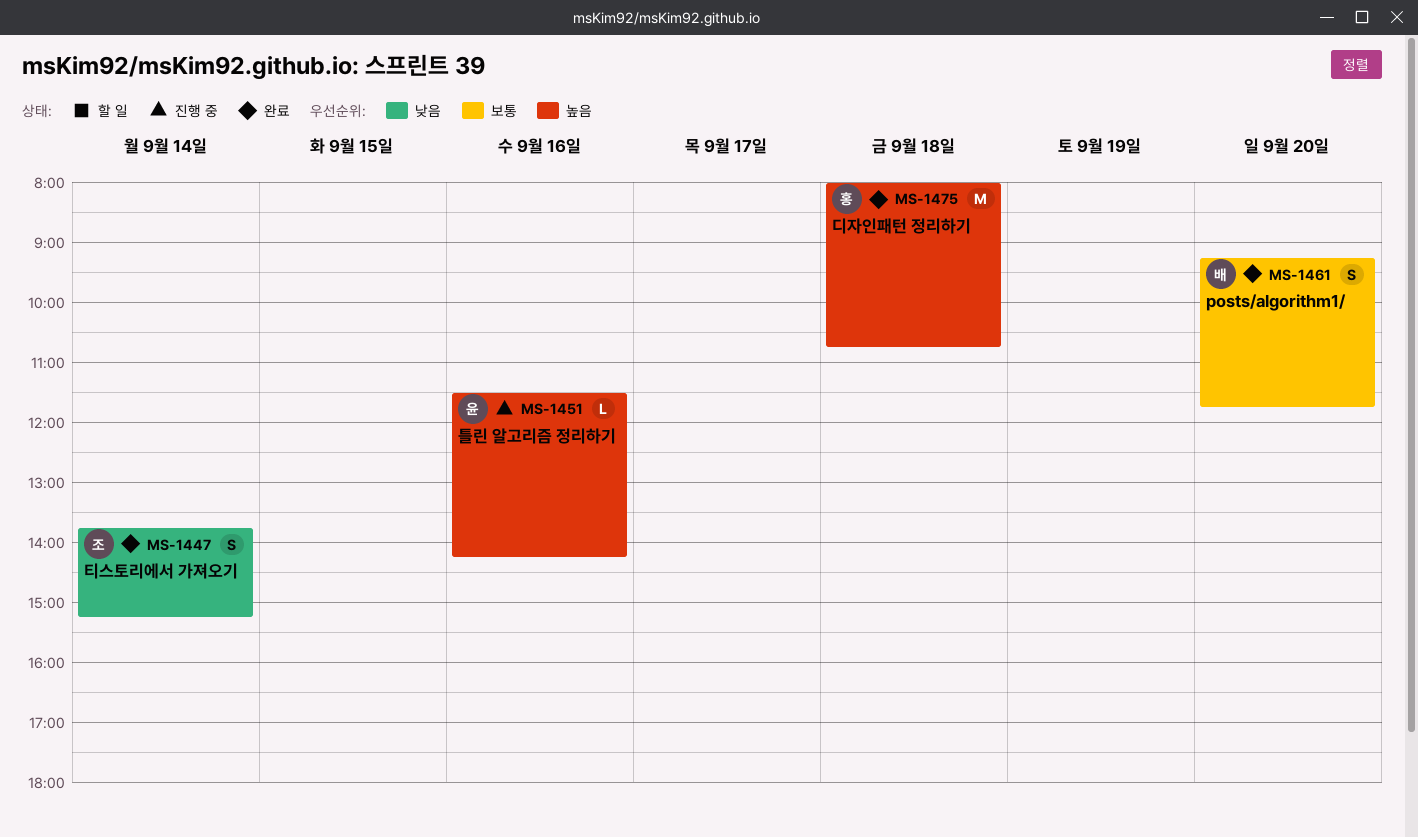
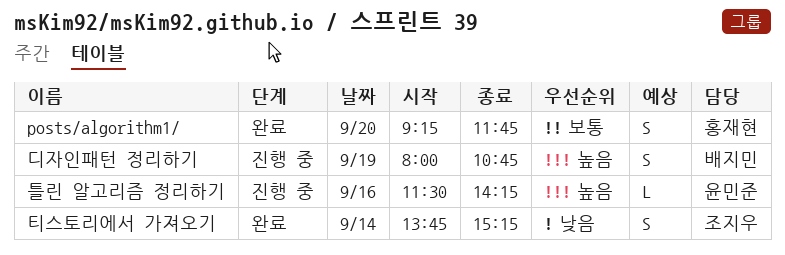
posts/algorithm1/, owner: 배지민 -> 홍재현
디자인패턴 정리하기, status: 완료 -> 진행 중
디자인패턴 정리하기, owner: 홍재현 -> 배지민
디자인패턴 정리하기, estimate: M -> S
디자인패턴 정리하기, day: Sep 18 -> Sep 19

